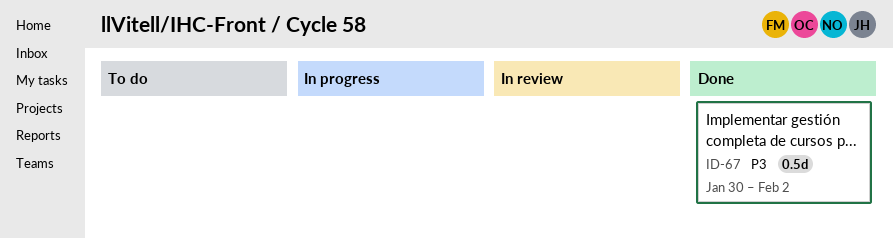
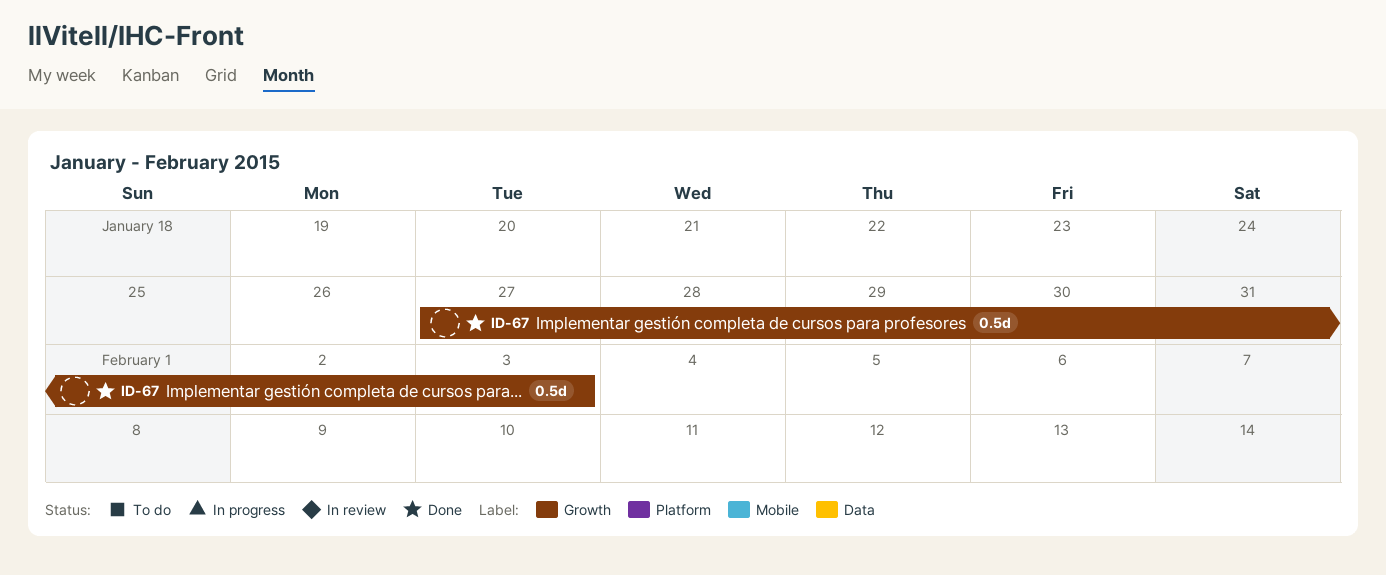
ID-67, start: Jan 30 -> Jan 27
ID-67, due: Feb 2 -> Feb 3

